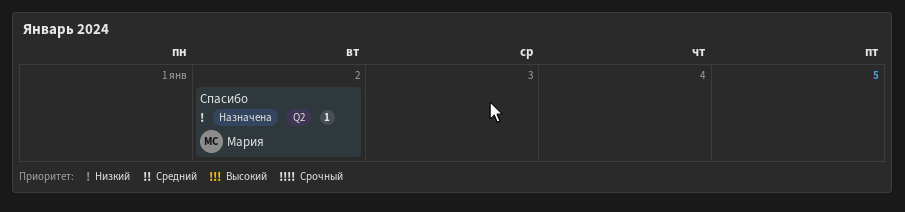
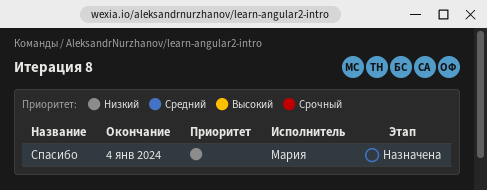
Спасибо, due: Jan 2 -> Jan 4

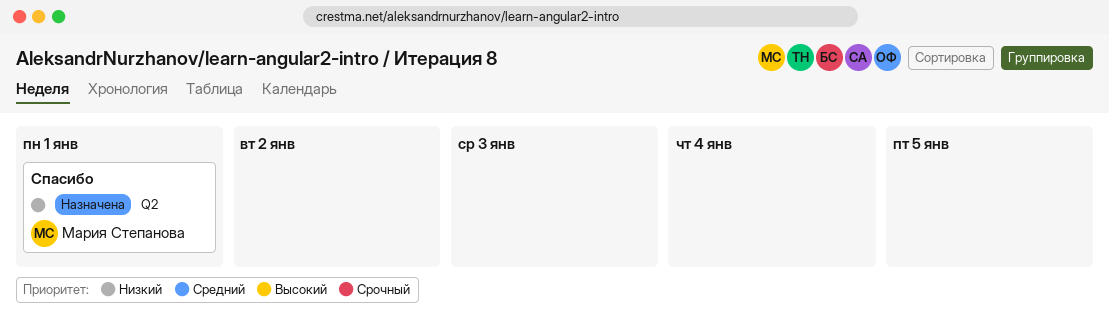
Спасибо, due: Jan 4 -> Jan 1

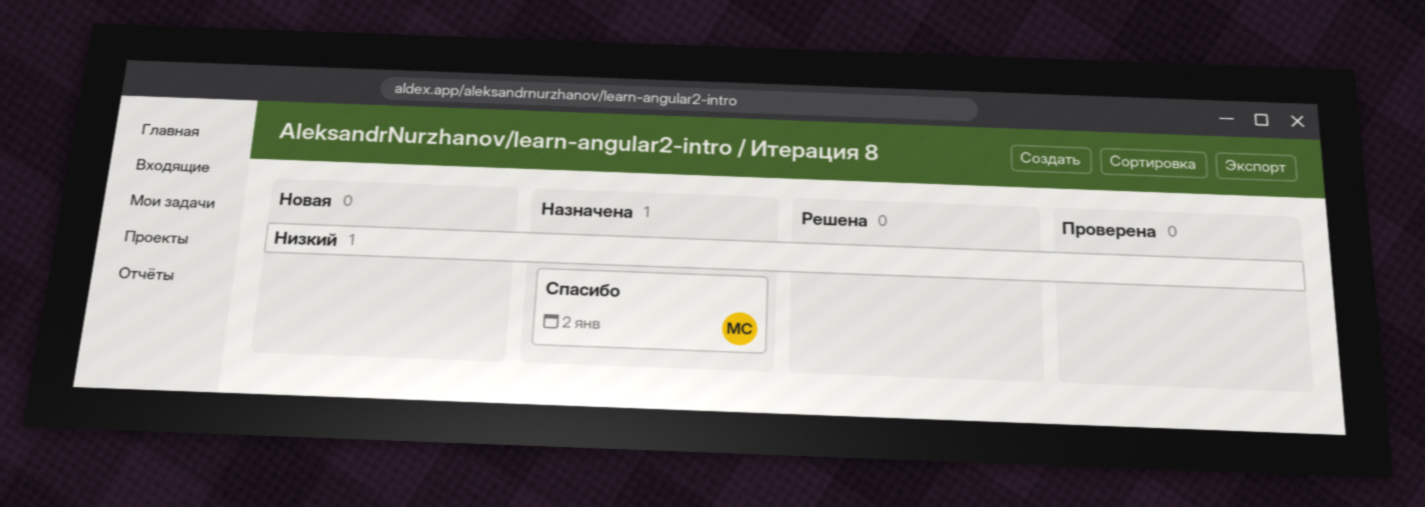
Спасибо, due: Jan 1 -> Jan 2

